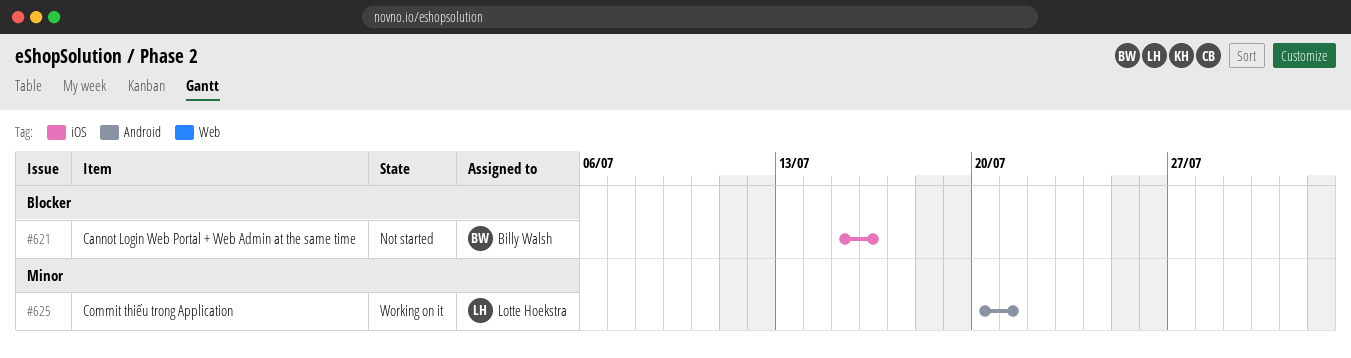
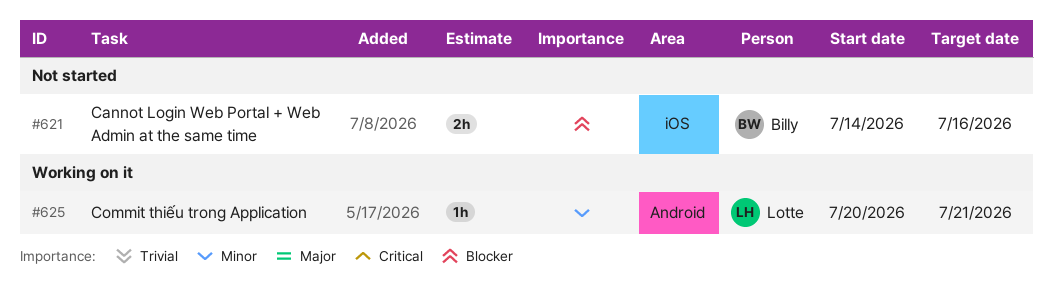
#621, start: Jul 15 -> Jul 14

